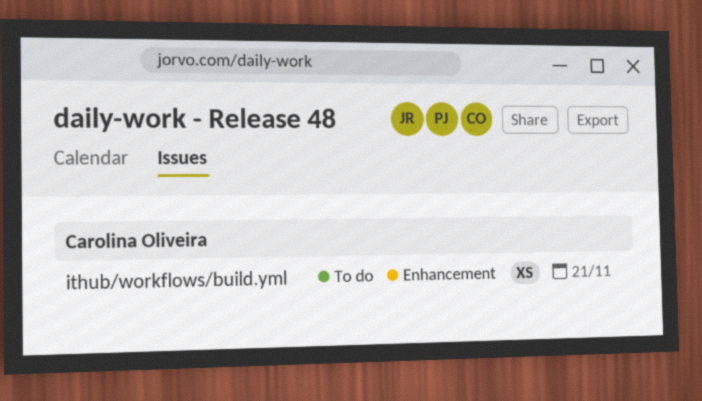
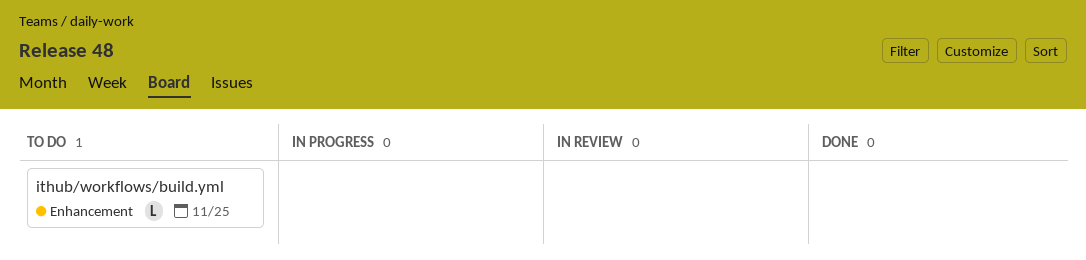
ithub/workflows/build.yml, estimate: XS -> L
ithub/workflows/build.yml, due: Nov 21 -> Nov 25

